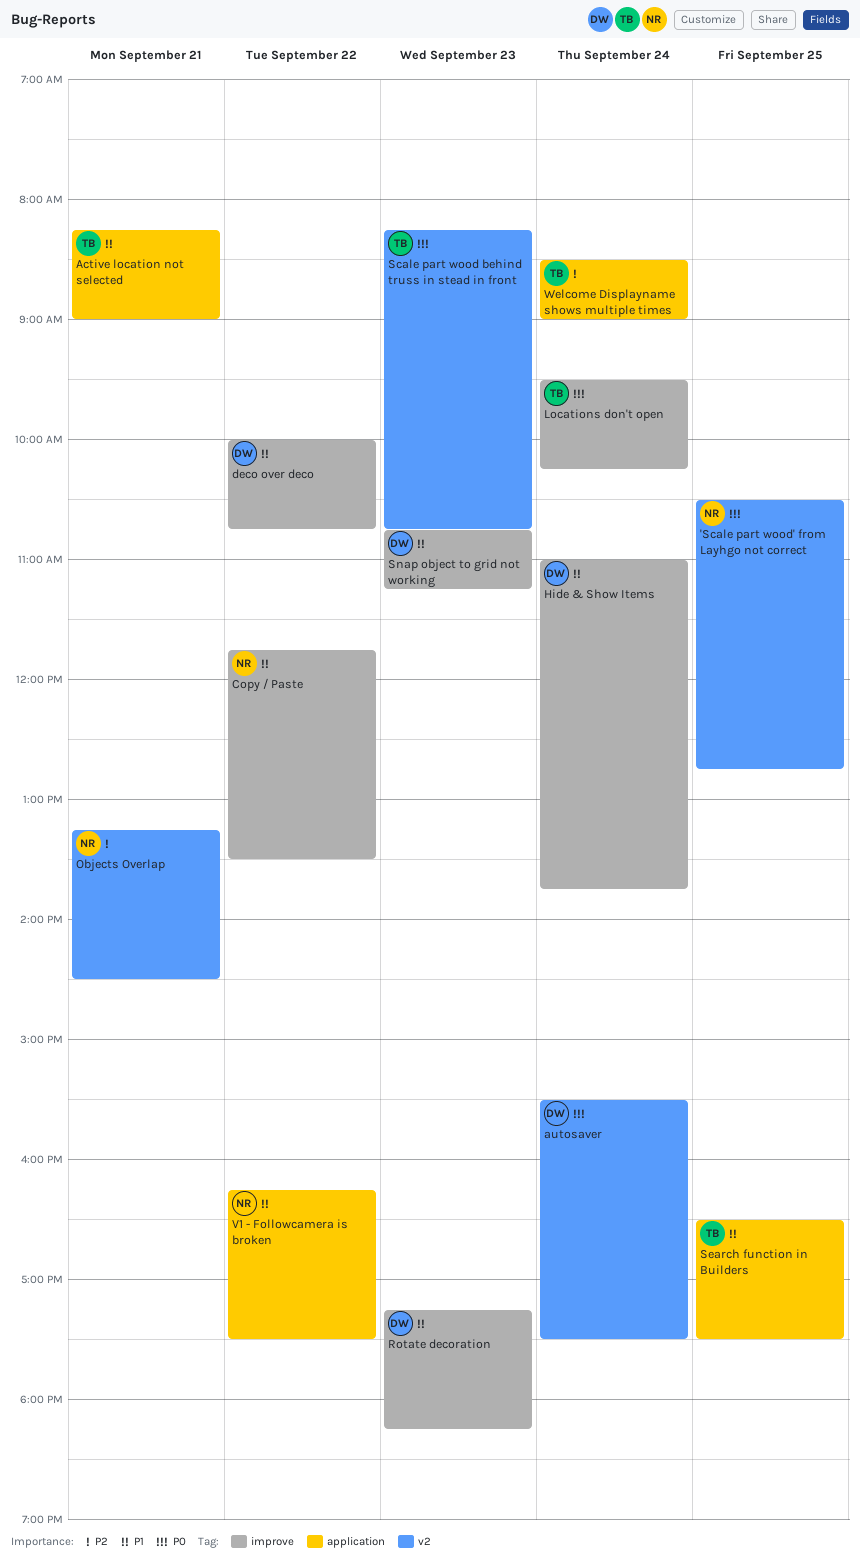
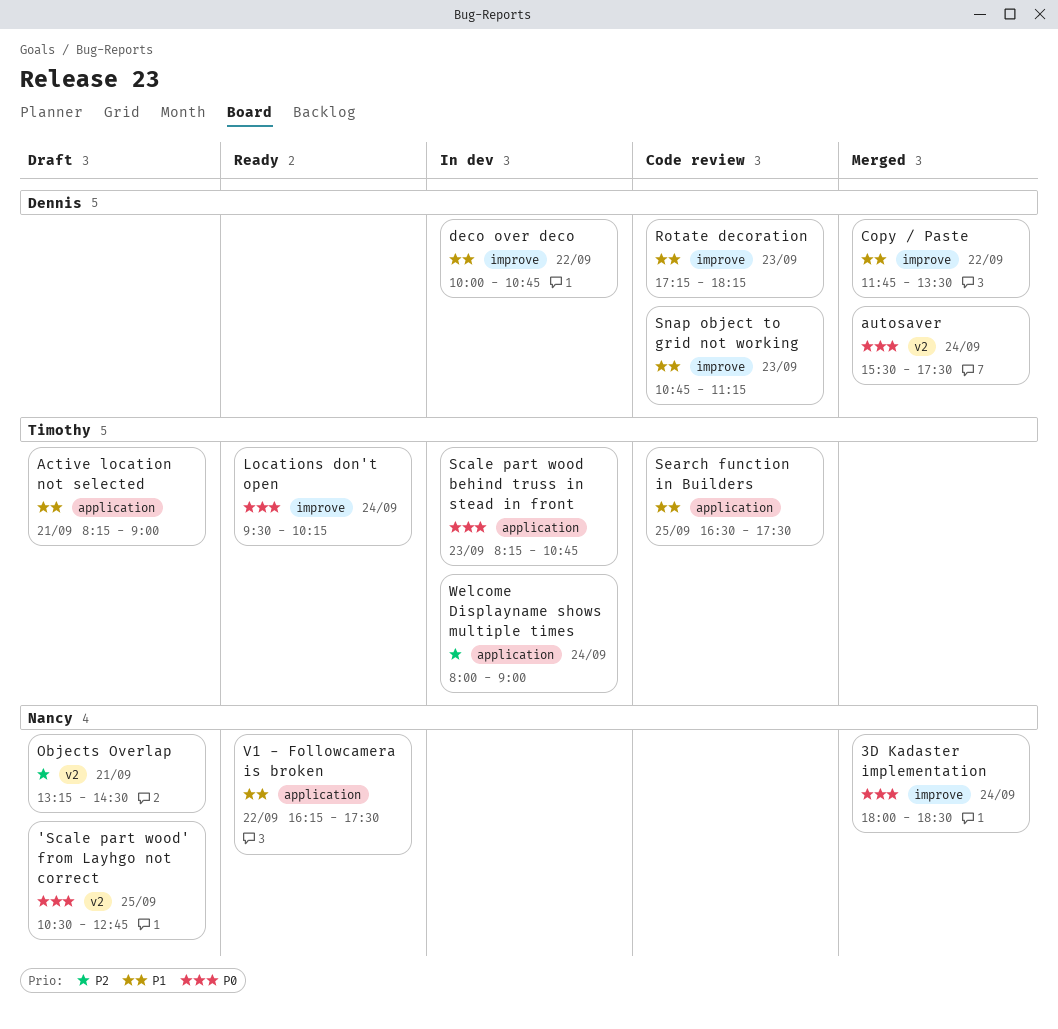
3D Kadaster implementation: none -> present
Copy / Paste, owner: Nancy -> Dennis
Hide & Show Items: present -> none
Scale part wood behind truss in stead in front, label: v2 -> application
Welcome Displayname shows multiple times, begins: 08:30 -> 08:00

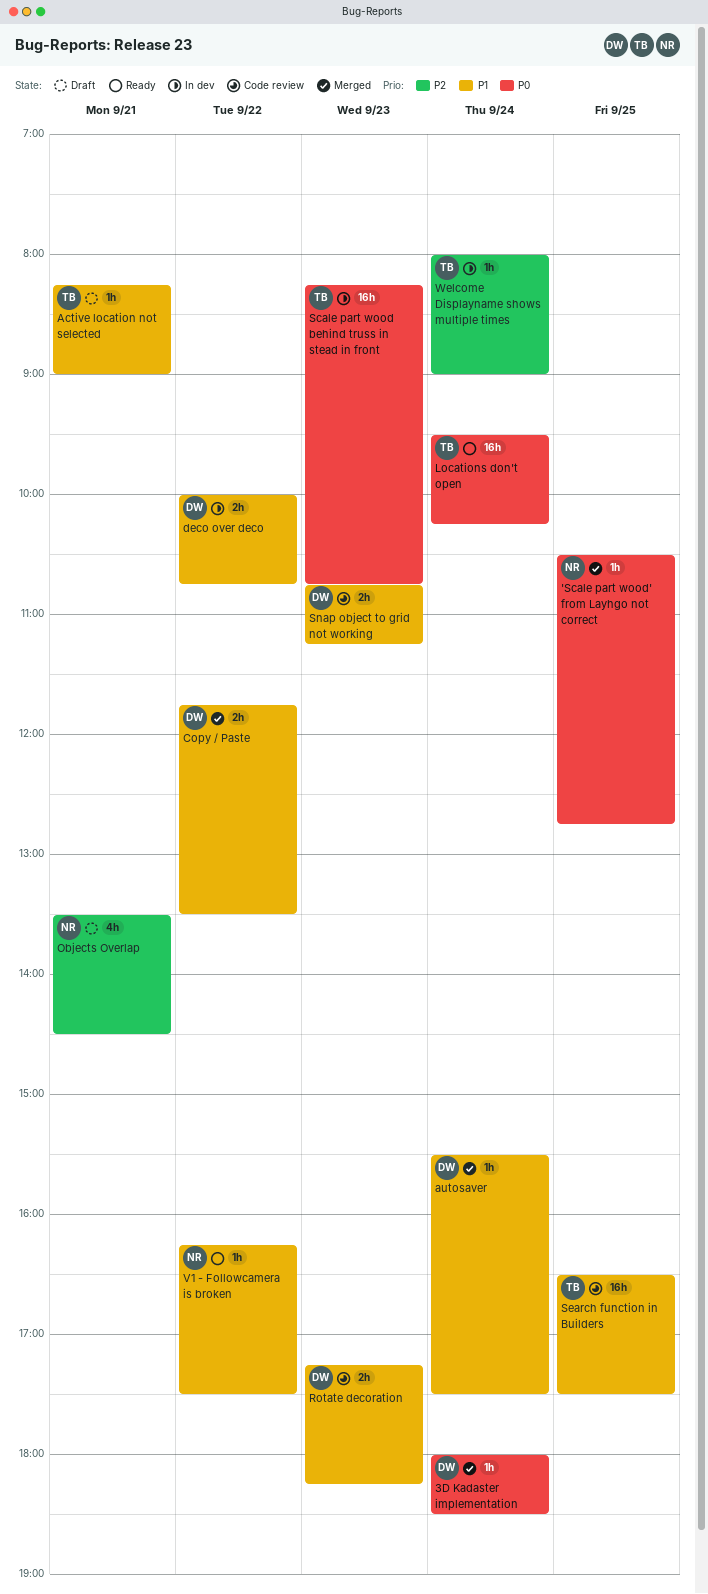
'Scale part wood' from Layhgo not correct, status: Draft -> Merged
3D Kadaster implementation, owner: Nancy -> Dennis
autosaver, priority: P0 -> P1
Objects Overlap, begins: 13:15 -> 13:30

